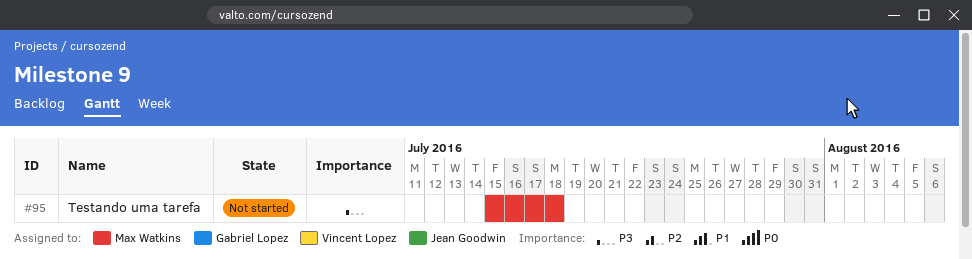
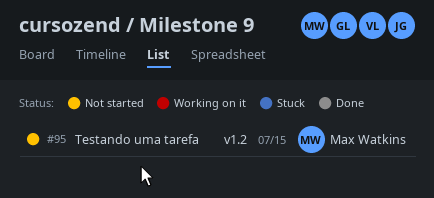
#95, due: Jul 18 -> Jul 15

